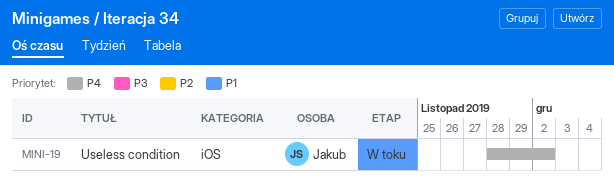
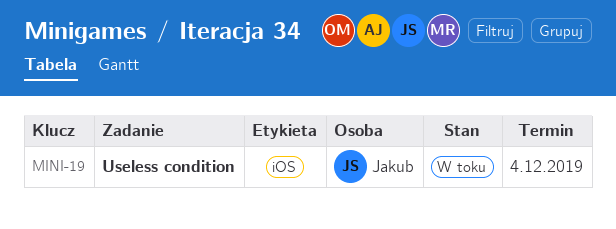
MINI-19, due: Dec 2 -> Dec 4

